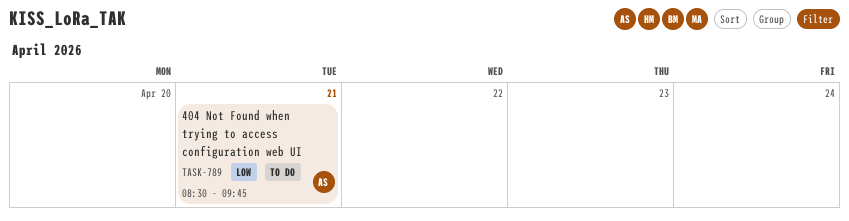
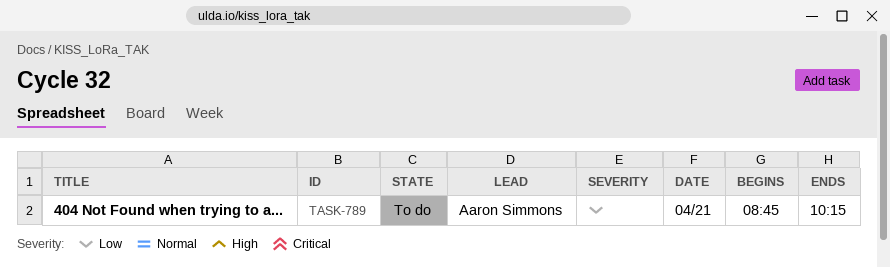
TASK-789, begins: 08:30 -> 08:45
TASK-789, ends: 09:45 -> 10:15

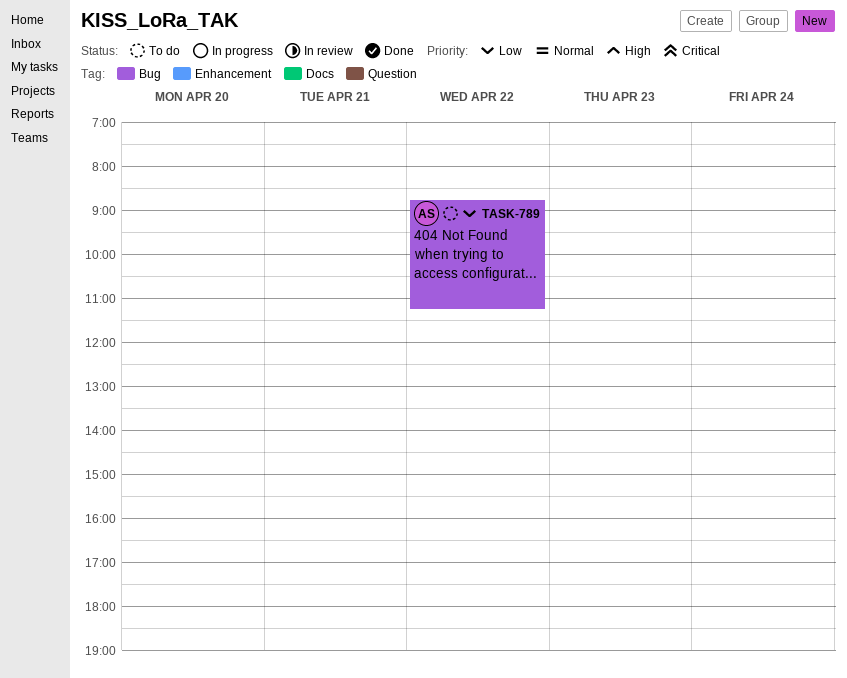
TASK-789, day: Apr 21 -> Apr 22
TASK-789, ends: 10:15 -> 11:15

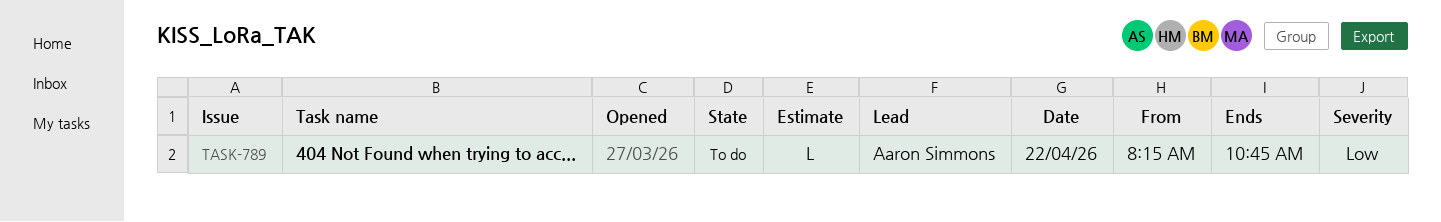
TASK-789, begins: 08:45 -> 08:15
TASK-789, ends: 11:15 -> 10:45

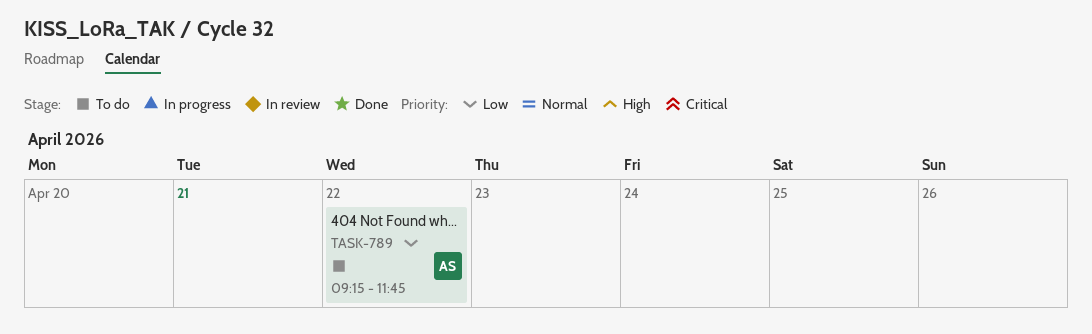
TASK-789, begins: 08:15 -> 09:15
TASK-789, ends: 10:45 -> 11:45

